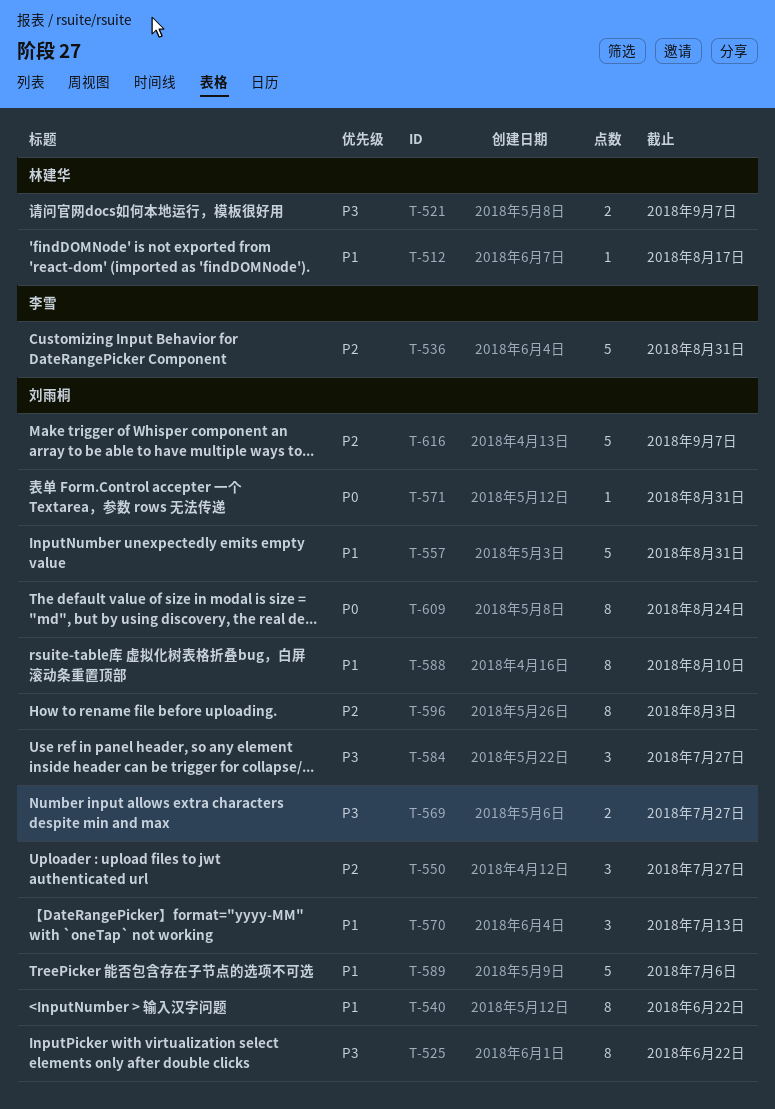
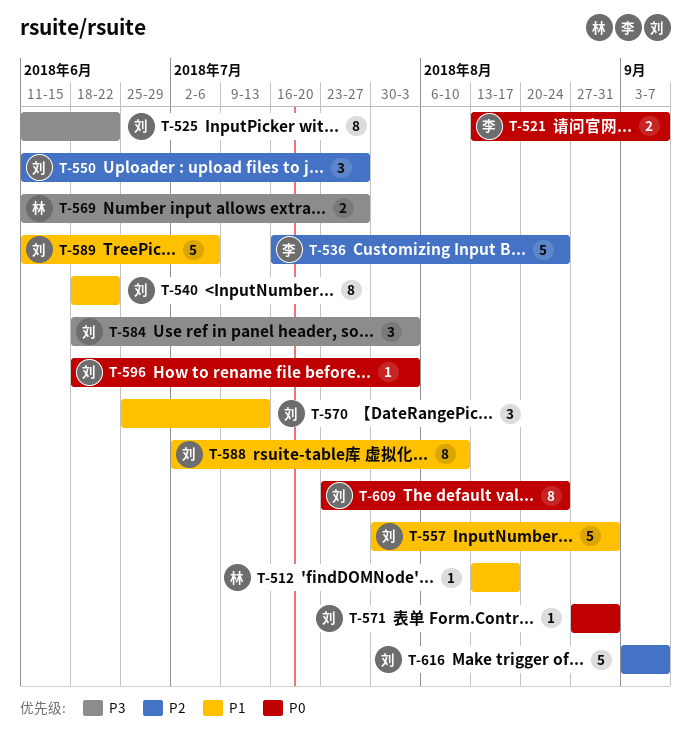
T-521, owner: 林建华 -> 李雪
T-521, priority: P3 -> P0
T-536, due: Aug 31 -> Aug 24
T-569, owner: 刘雨桐 -> 林建华
T-584, due: Jul 27 -> Aug 3
T-596, priority: P2 -> P0
T-596, estimate: 8 -> 1

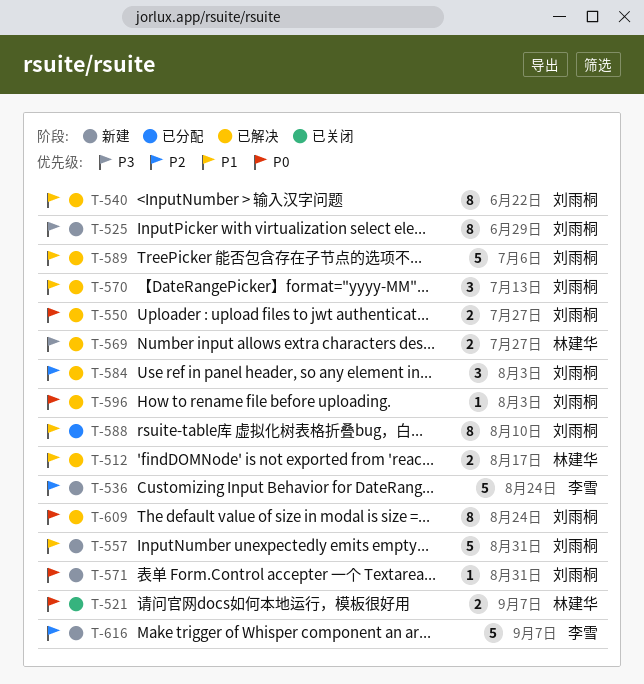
T-512, estimate: 1 -> 2
T-521, owner: 李雪 -> 林建华
T-525, due: Jun 22 -> Jun 29
T-550, priority: P2 -> P0
T-550, estimate: 3 -> 2
T-584, priority: P3 -> P2
T-616, owner: 刘雨桐 -> 李雪

